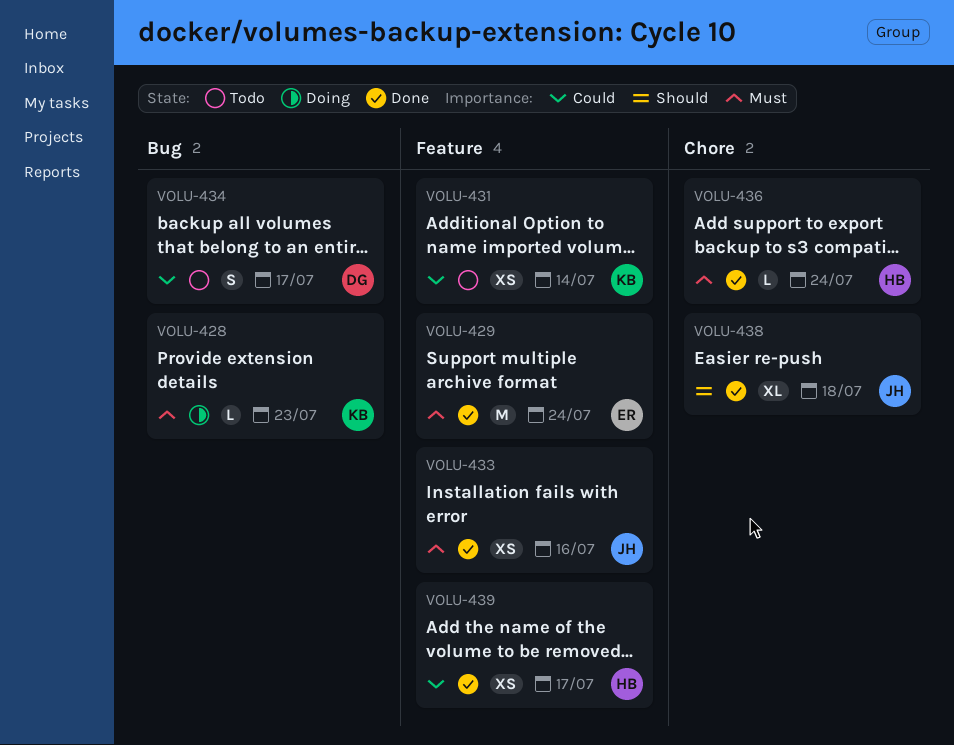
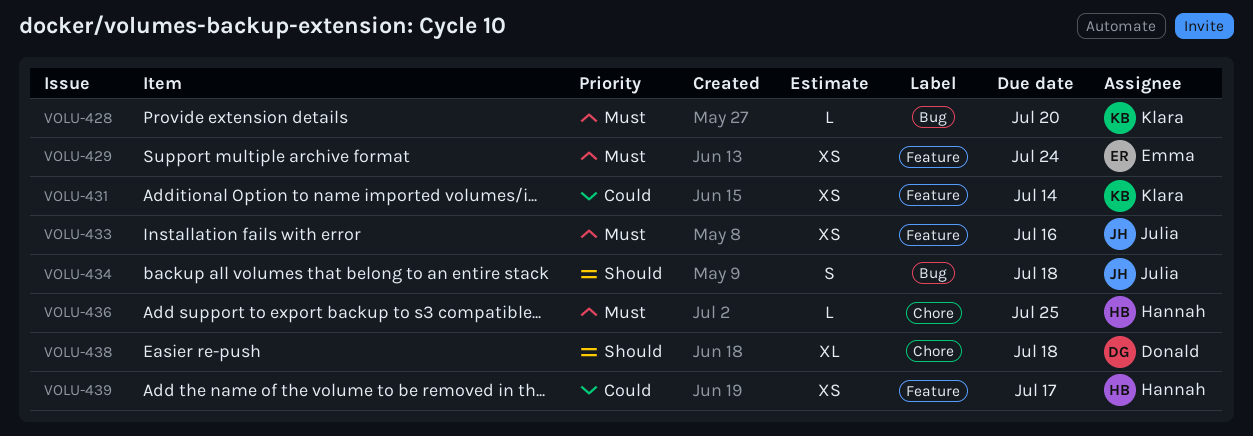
VOLU-428, due: Jul 23 -> Jul 20
VOLU-429, estimate: M -> XS
VOLU-434, owner: Donald -> Julia
VOLU-434, priority: Could -> Should
VOLU-434, due: Jul 17 -> Jul 18
VOLU-436, due: Jul 24 -> Jul 25
VOLU-438, owner: Julia -> Donald

